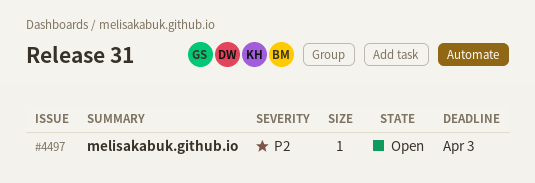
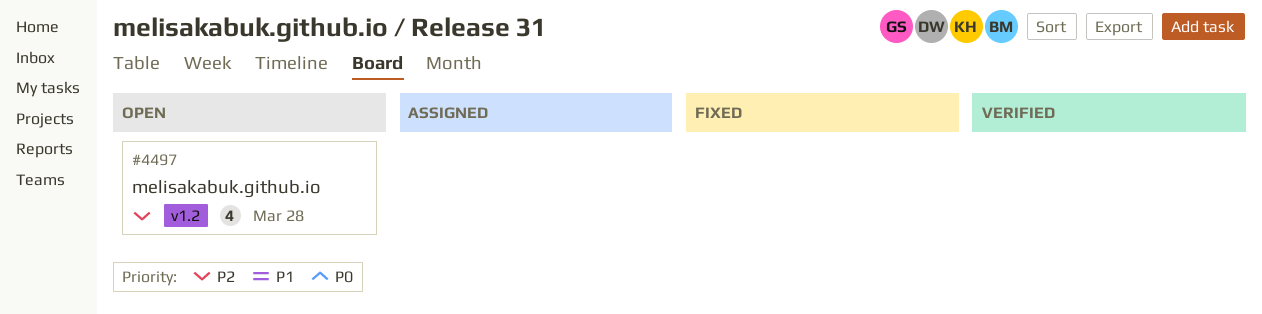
#4497, estimate: 1 -> 4
#4497, due: Apr 3 -> Mar 28

